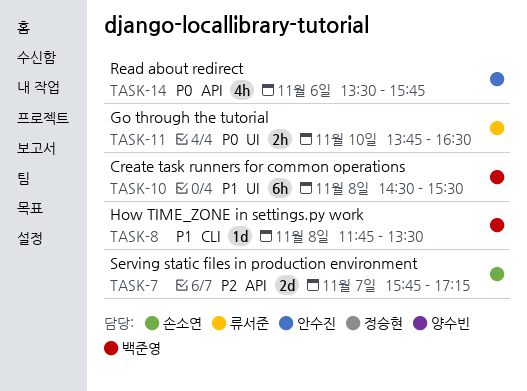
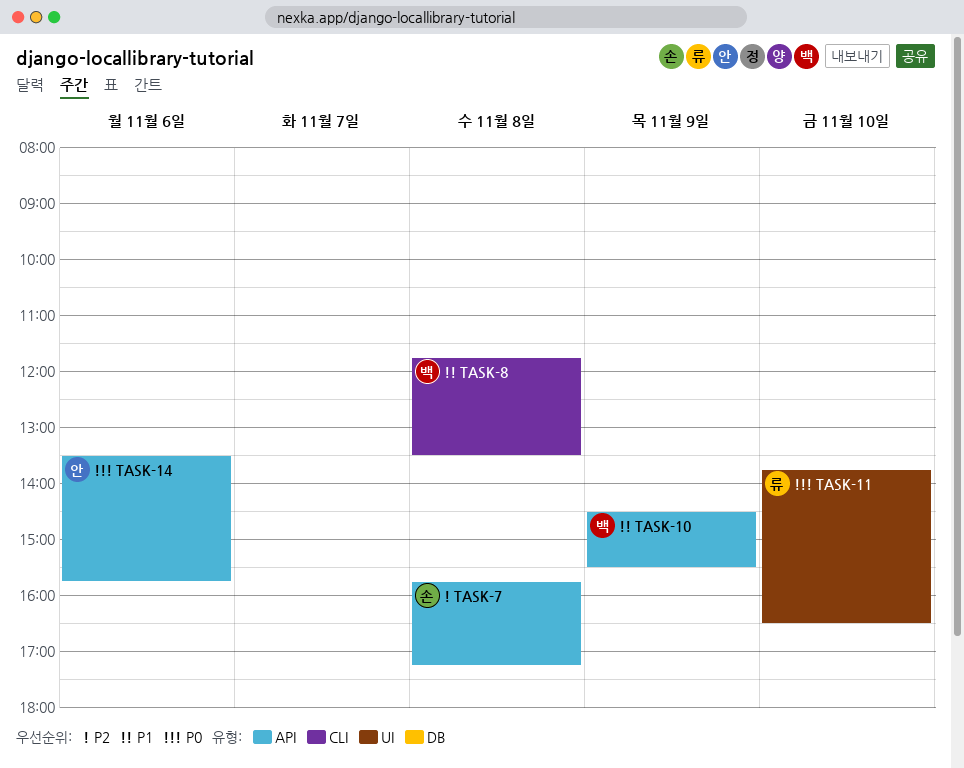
TASK-7, day: Nov 7 -> Nov 8
TASK-10, label: UI -> API
TASK-10, day: Nov 8 -> Nov 9

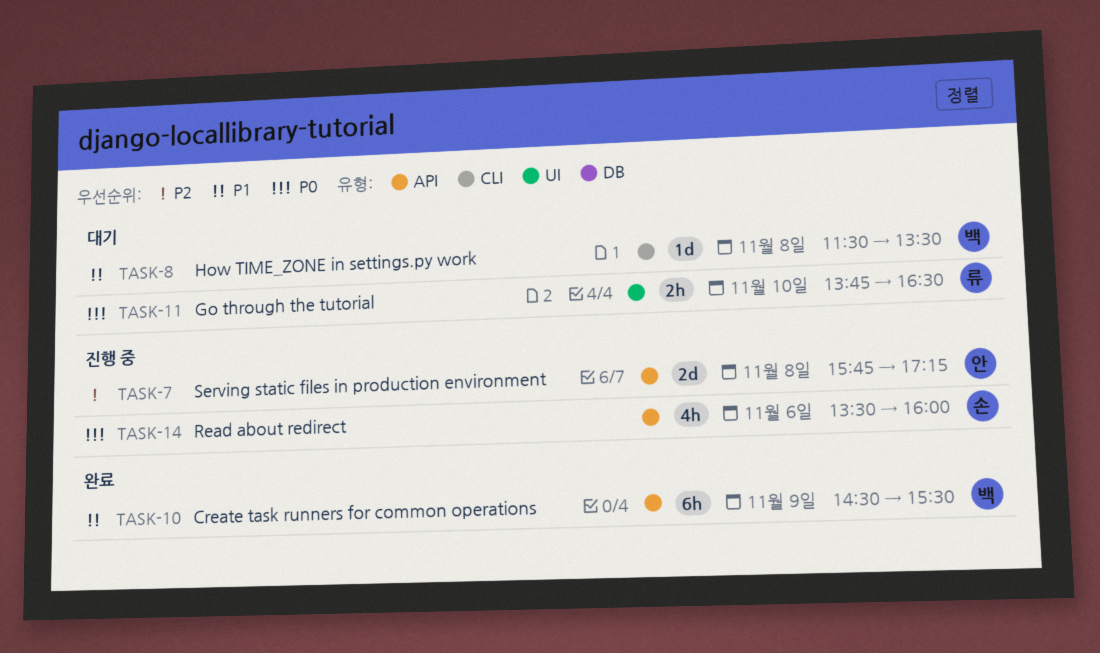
TASK-7, owner: 손 -> 안
TASK-8, begins: 11:45 -> 11:30
TASK-14, owner: 안 -> 손
TASK-14, ends: 15:45 -> 16:00

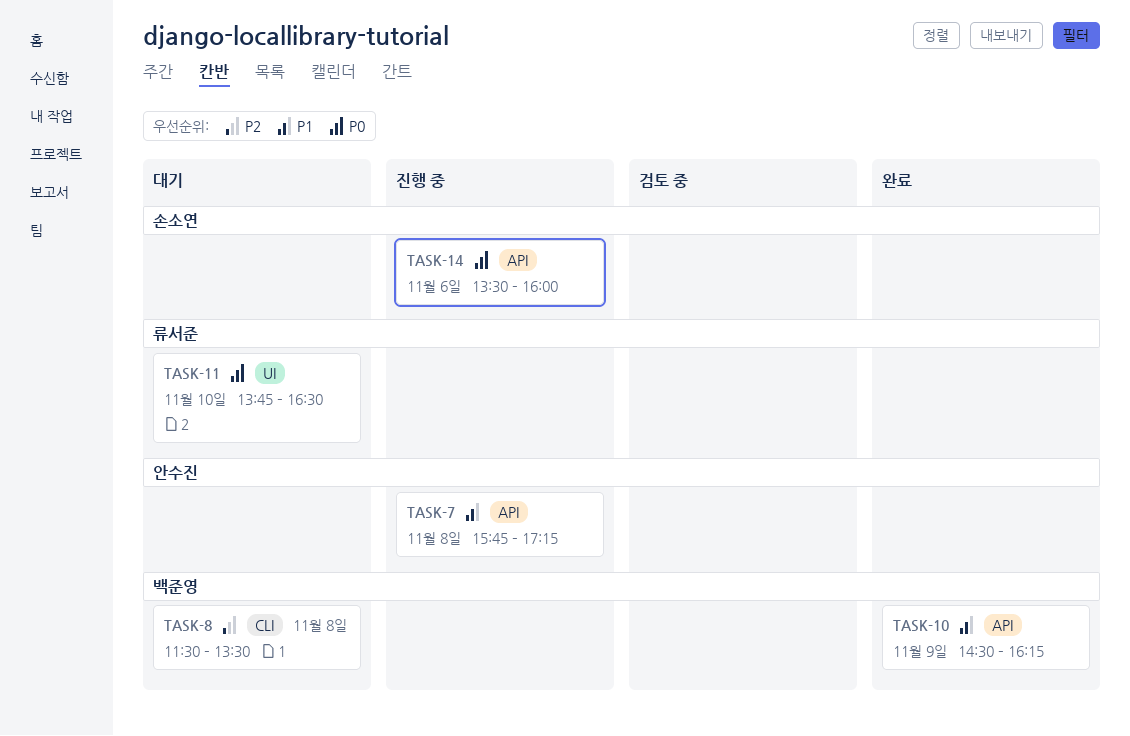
TASK-7, priority: P2 -> P1
TASK-8, priority: P1 -> P2
TASK-10, ends: 15:30 -> 16:15

